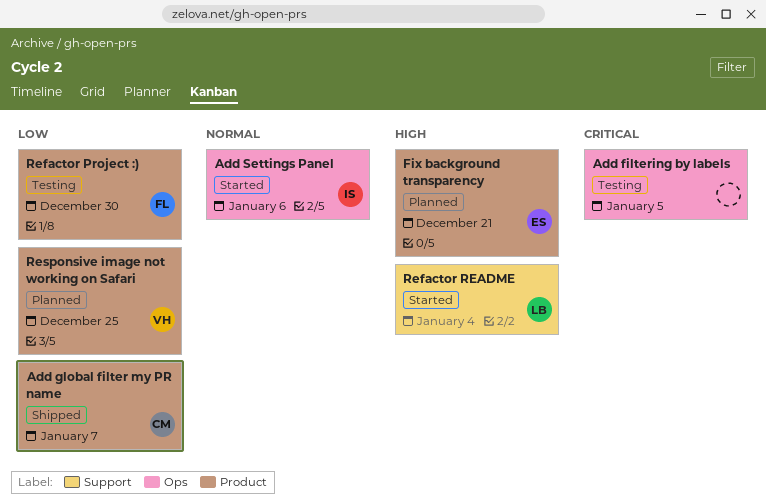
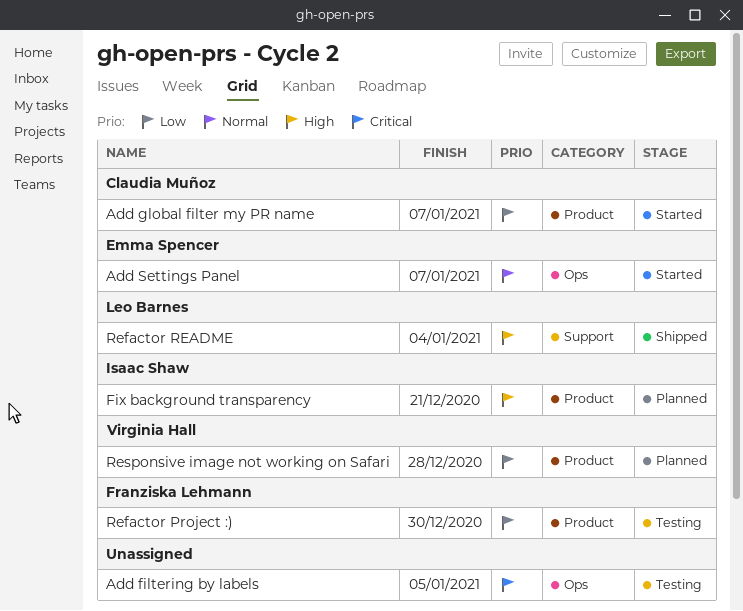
Add global filter my PR name, status: Shipped -> Started
Add Settings Panel, owner: Isaac Shaw -> Emma Spencer
Add Settings Panel, due: Jan 6 -> Jan 7
Fix background transparency, owner: Emma Spencer -> Isaac Shaw
Refactor README, status: Started -> Shipped
Responsive image not working on Safari, due: Dec 25 -> Dec 28

